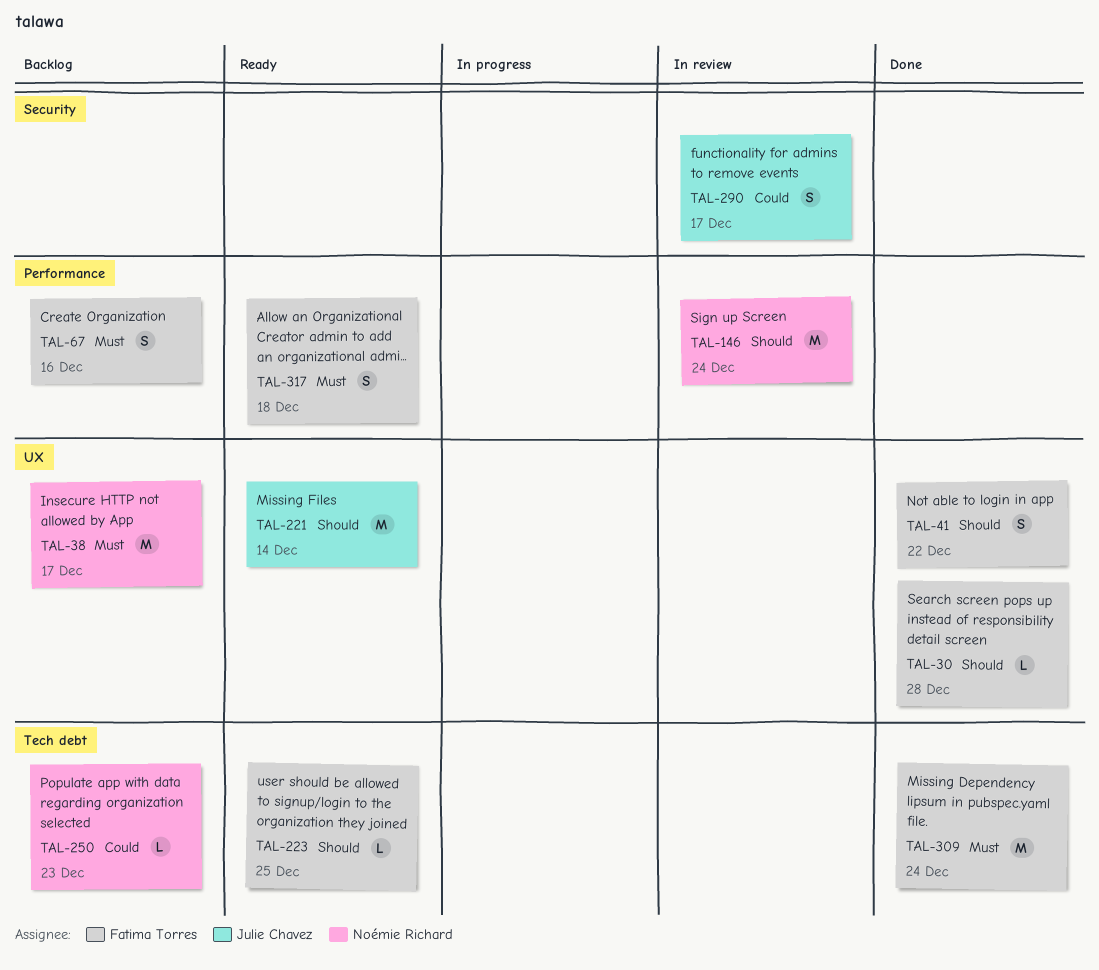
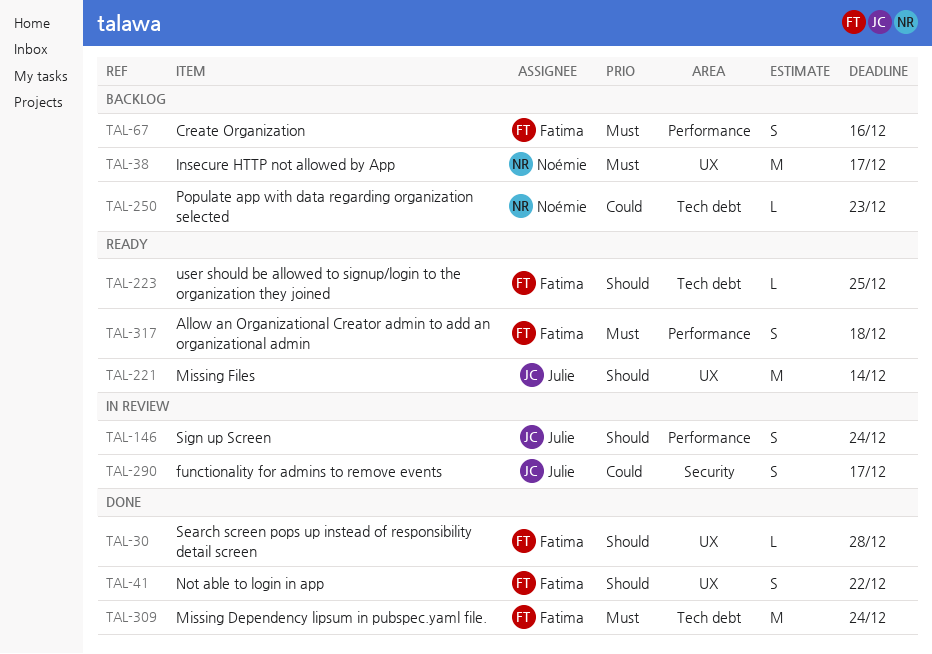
TAL-146, owner: Noémie Richard -> Julie Chavez
TAL-146, estimate: M -> S

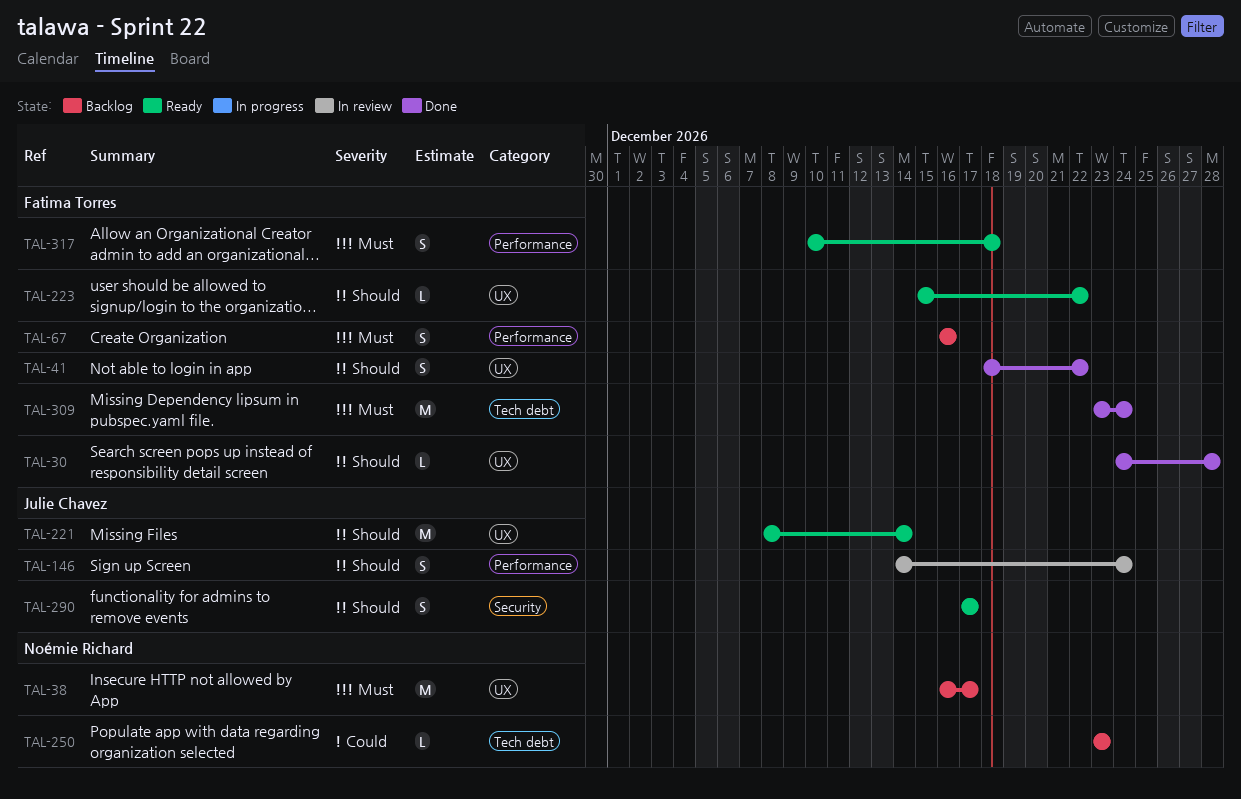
TAL-223, label: Tech debt -> UX
TAL-223, due: Dec 25 -> Dec 22
TAL-290, status: In review -> Ready
TAL-290, priority: Could -> Should

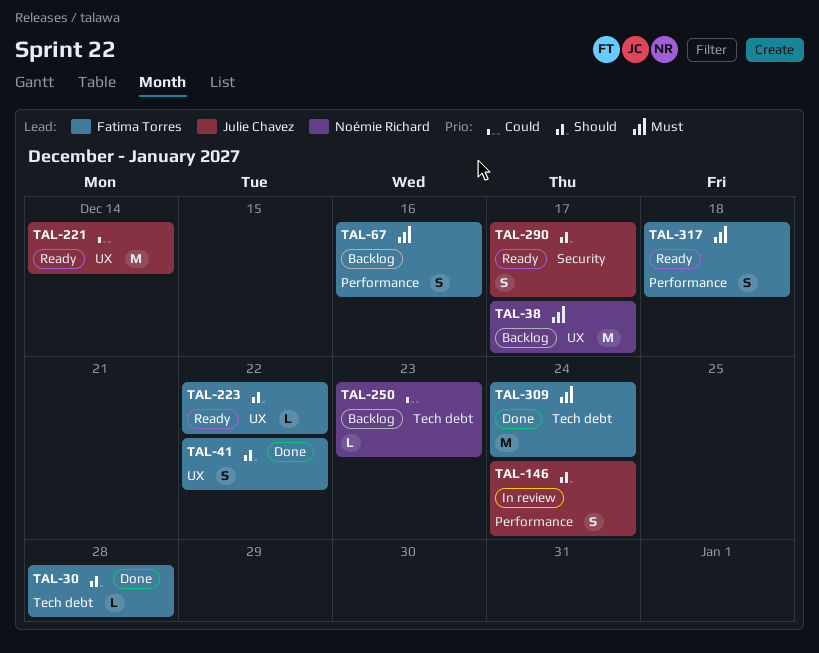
TAL-30, label: UX -> Tech debt
TAL-221, priority: Should -> Could

